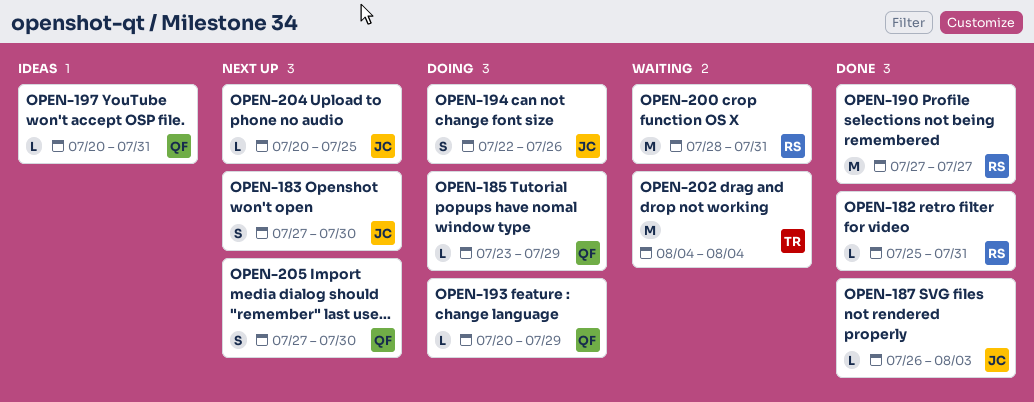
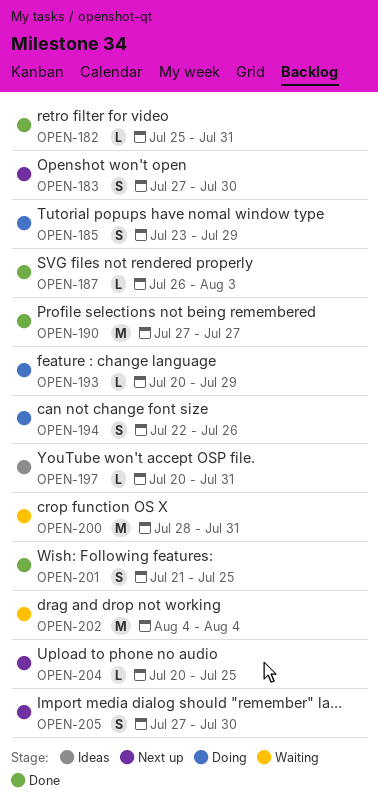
OPEN-185, estimate: L -> S
OPEN-201: none -> present

